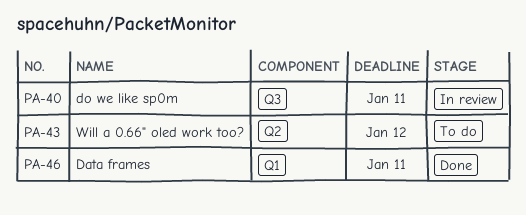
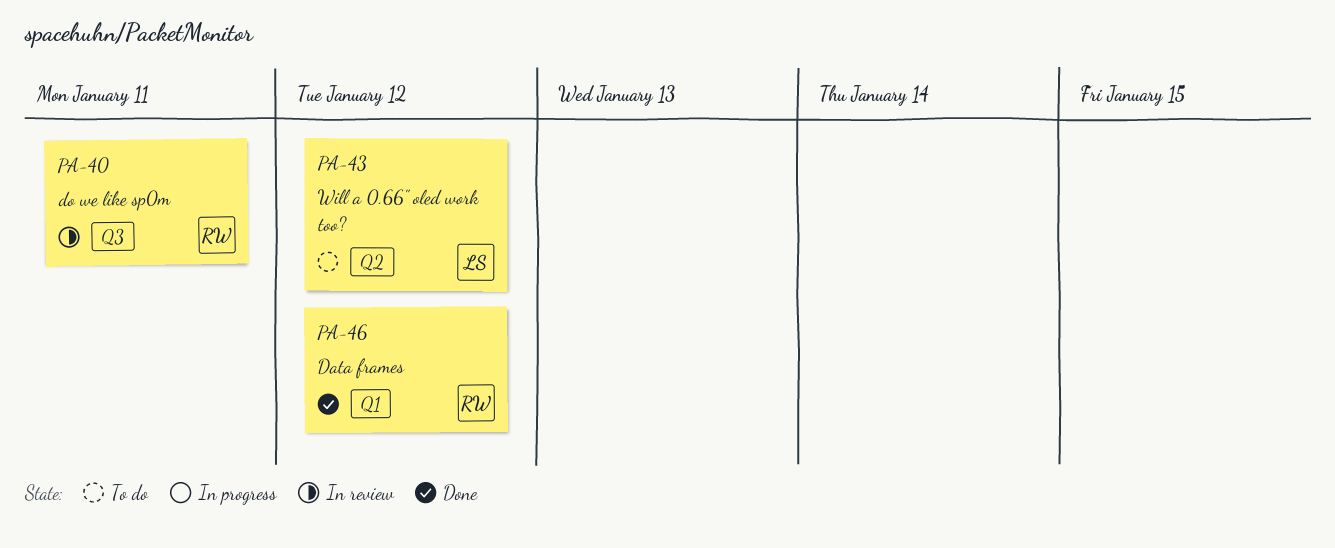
PA-46, due: Jan 11 -> Jan 12

